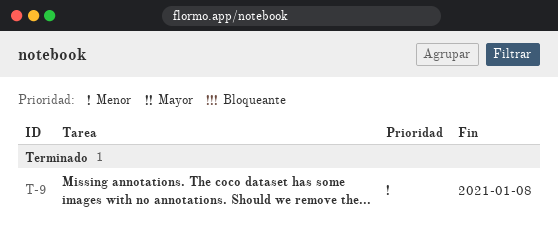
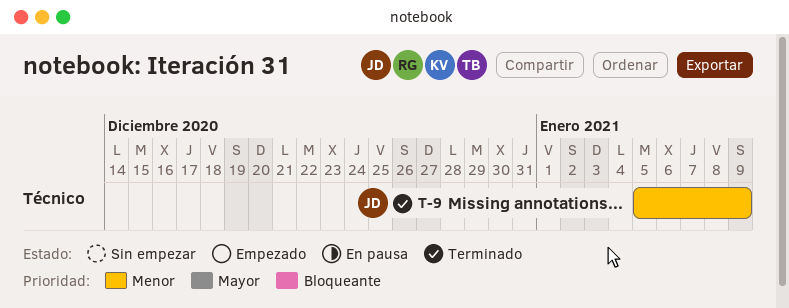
T-9, due: Jan 8 -> Jan 9

